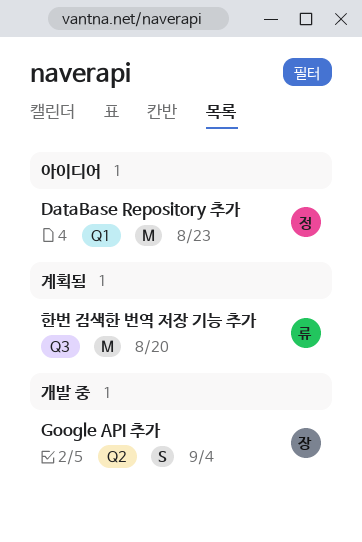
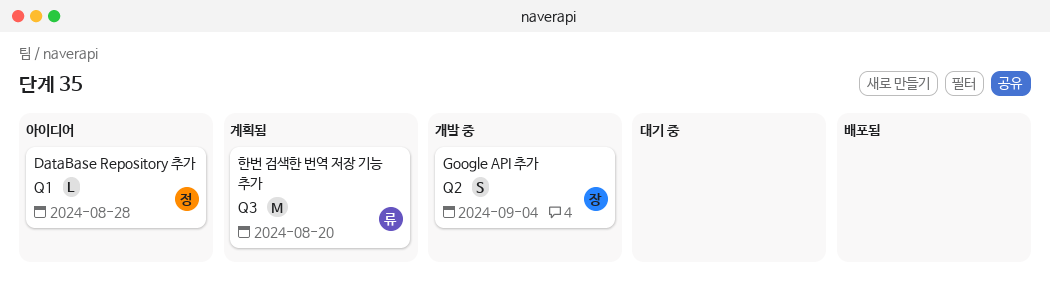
DataBase Repository 추가, estimate: M -> L
DataBase Repository 추가, due: Aug 23 -> Aug 28

